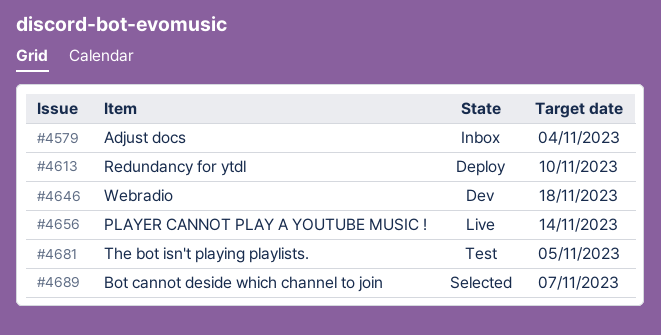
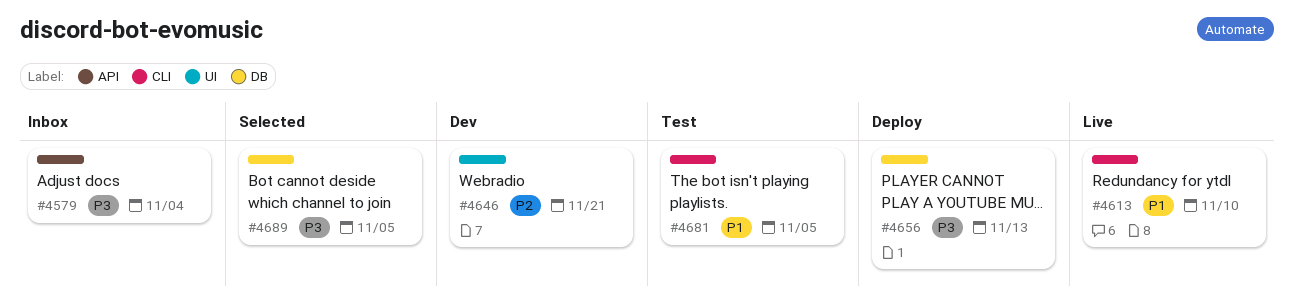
#4613, status: Deploy -> Live
#4646, due: Nov 18 -> Nov 21
#4656, status: Live -> Deploy
#4656, due: Nov 14 -> Nov 13
#4689, due: Nov 7 -> Nov 5

